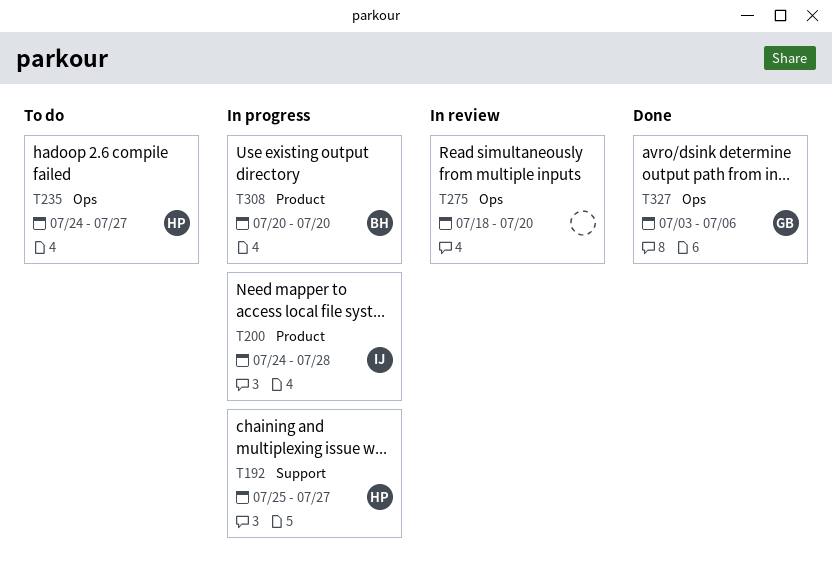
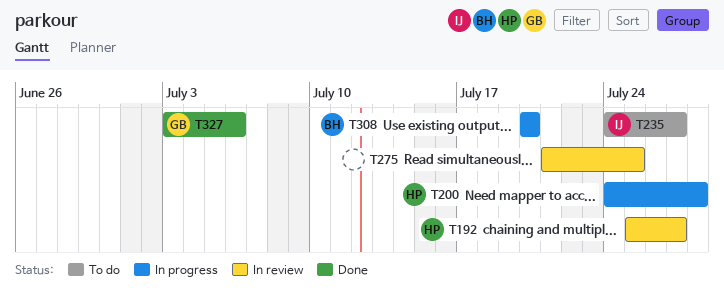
T192, status: In progress -> In review
T200, owner: IJ -> HP
T235, owner: HP -> IJ
T275, start: Jul 18 -> Jul 21
T275, due: Jul 20 -> Jul 25

